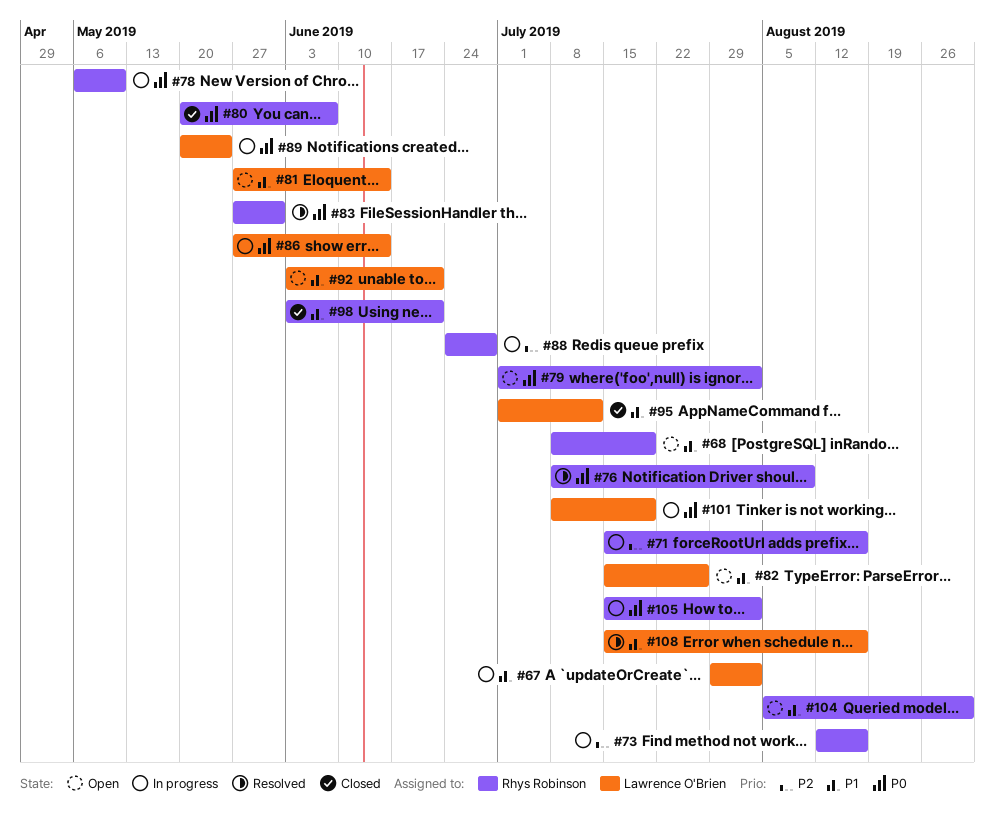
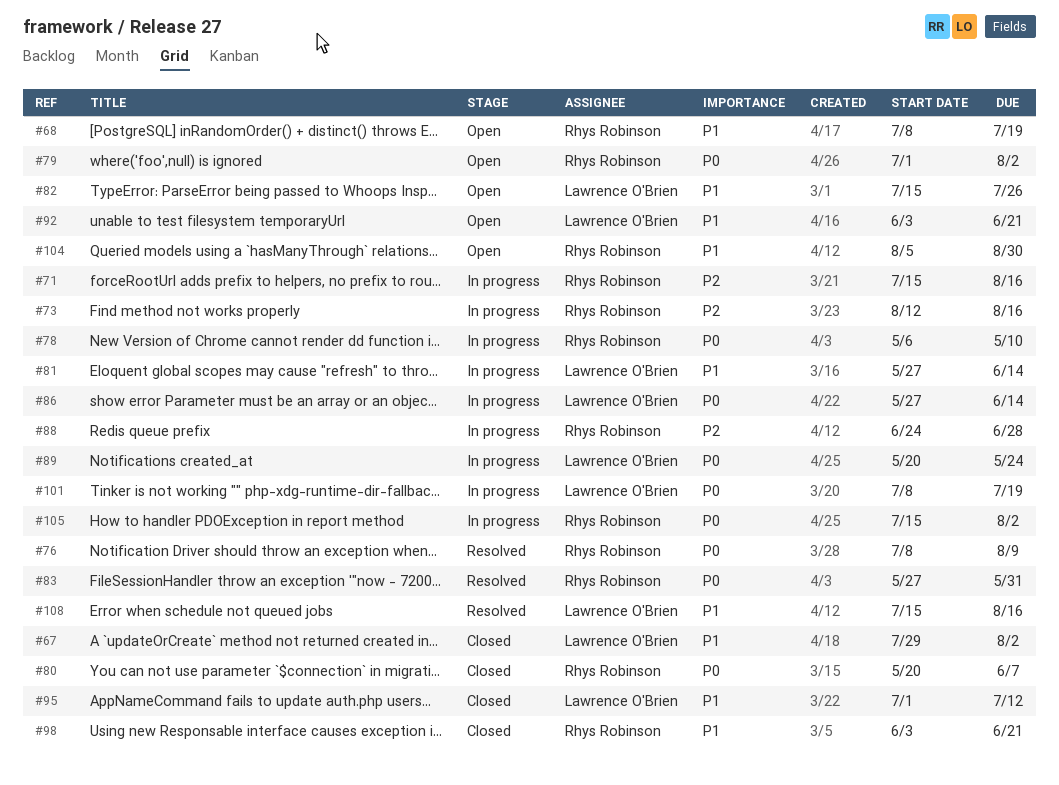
#67, status: In progress -> Closed
#81, status: Open -> In progress

